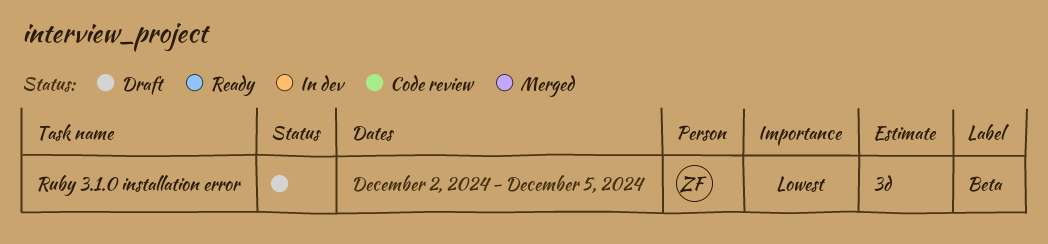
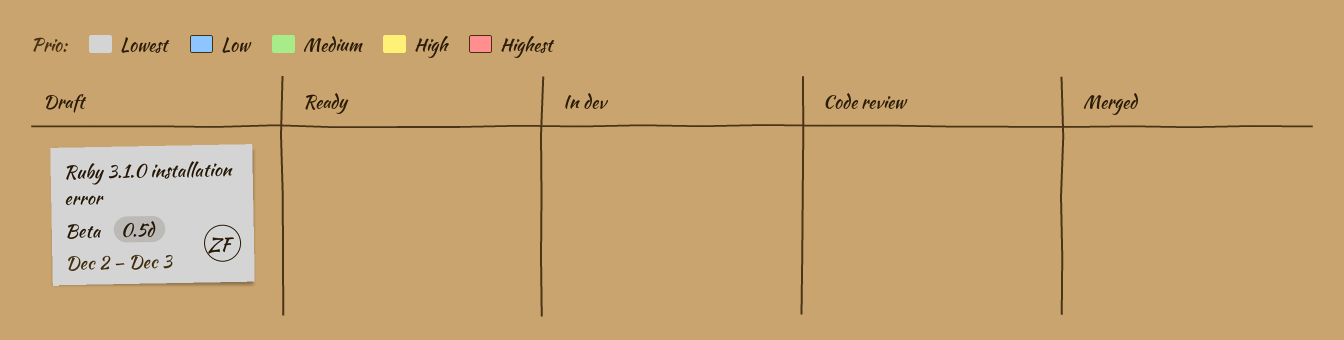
Ruby 3.1.0 installation error, estimate: 3d -> 0.5d
Ruby 3.1.0 installation error, due: Dec 5 -> Dec 3

